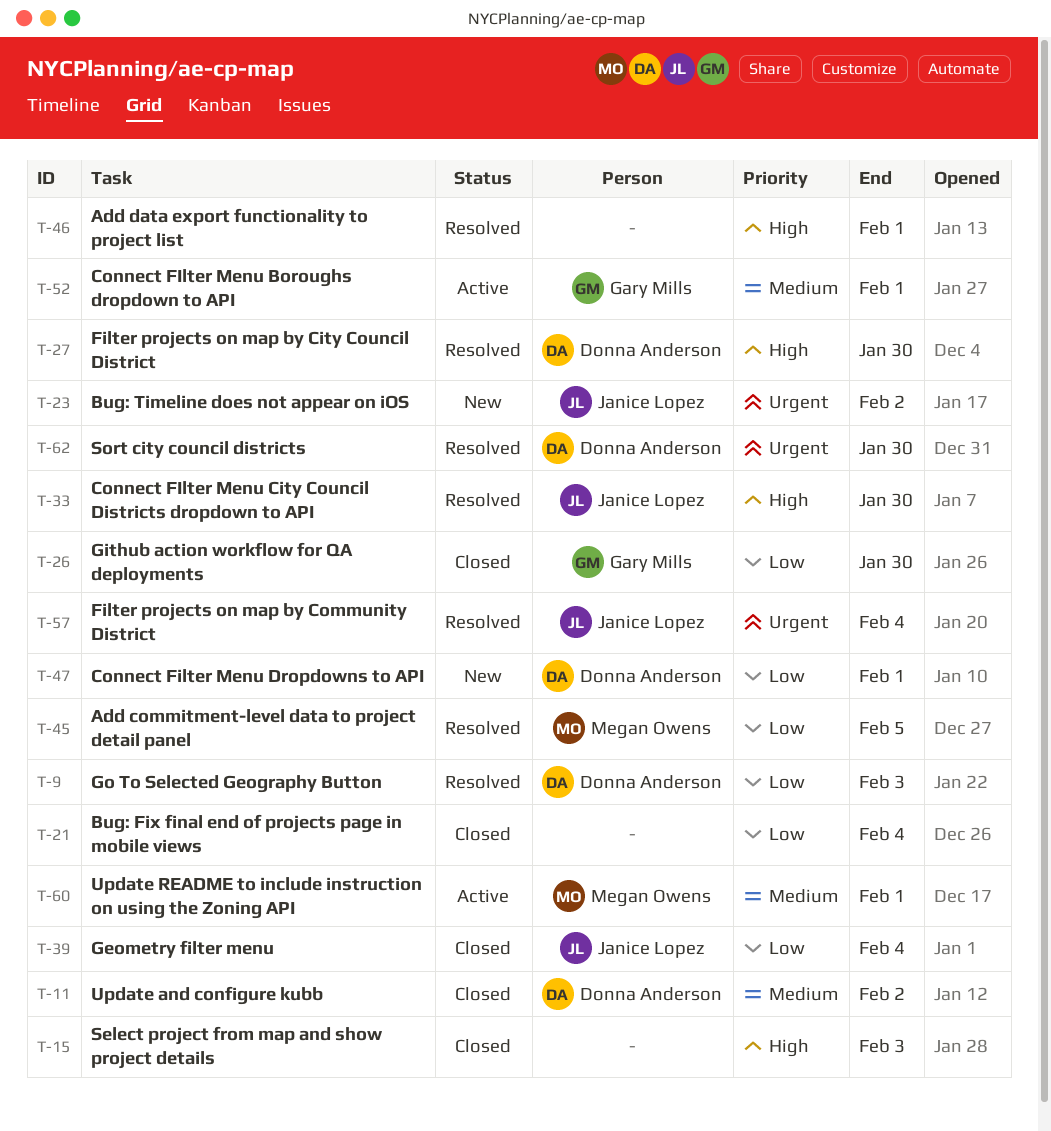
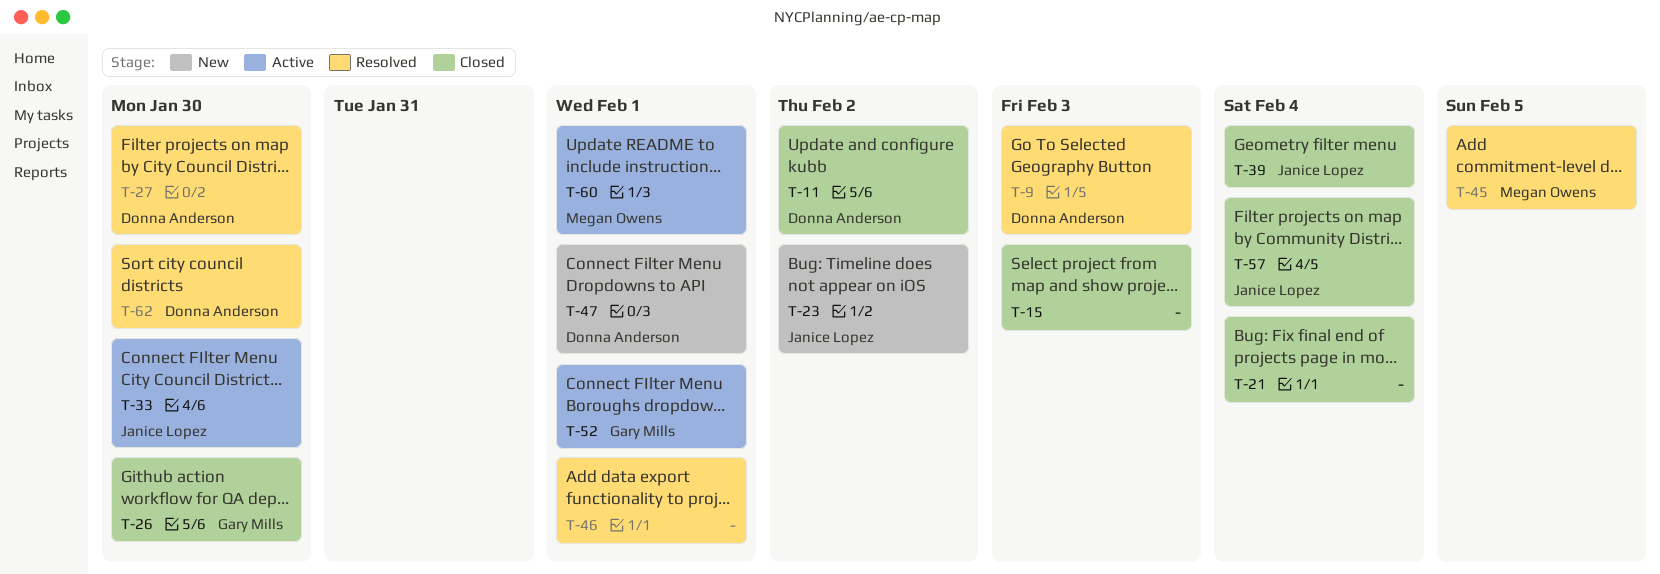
T-33, status: Resolved -> Active
T-57, status: Resolved -> Closed

